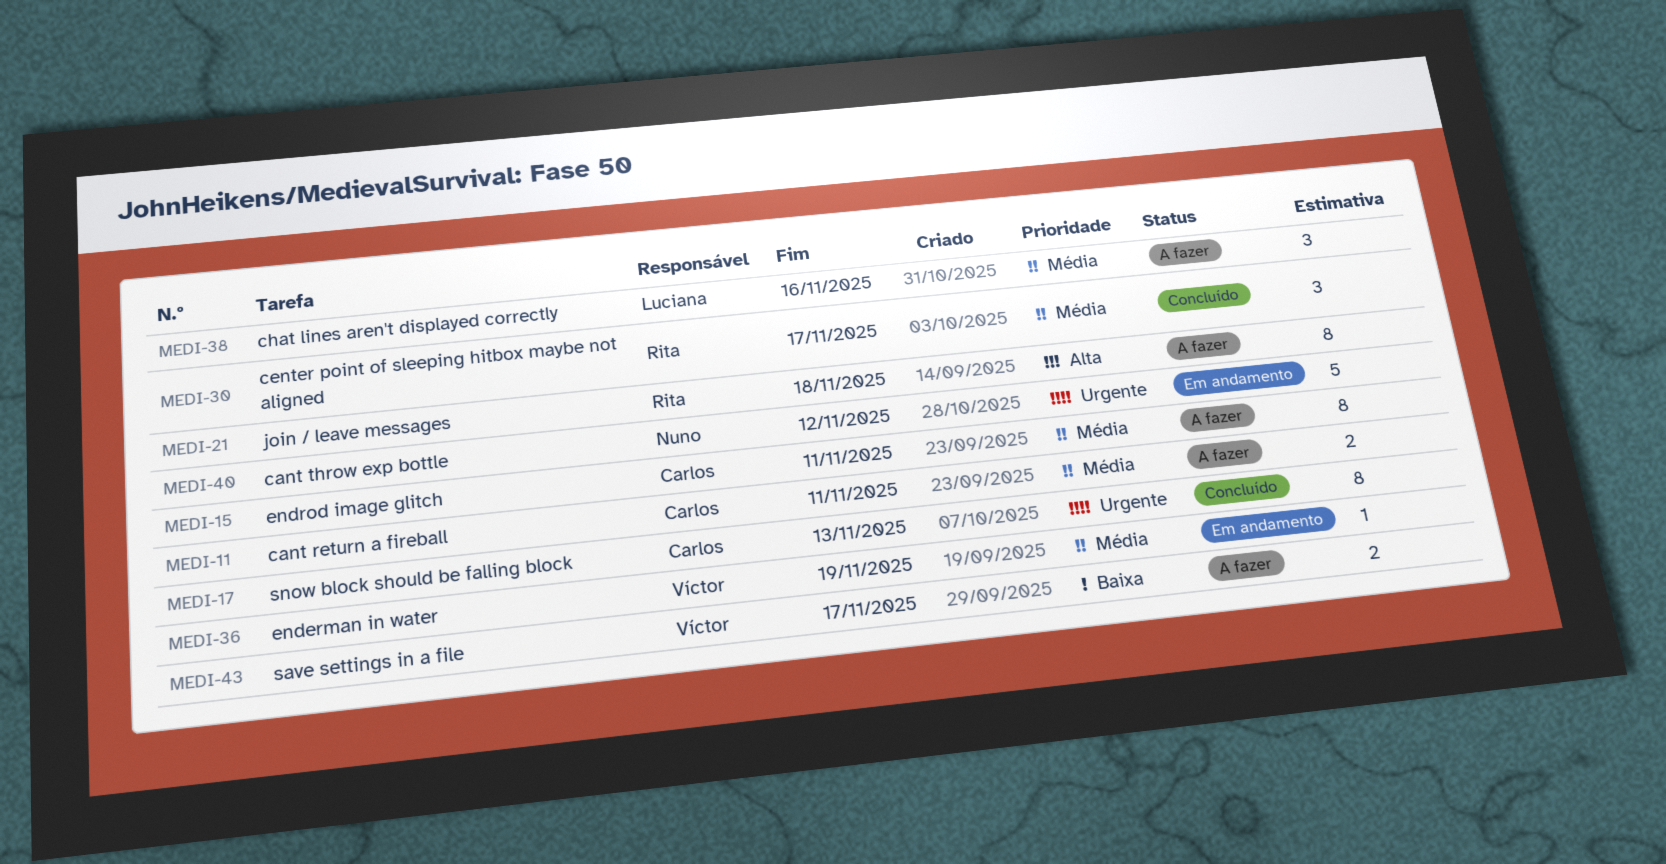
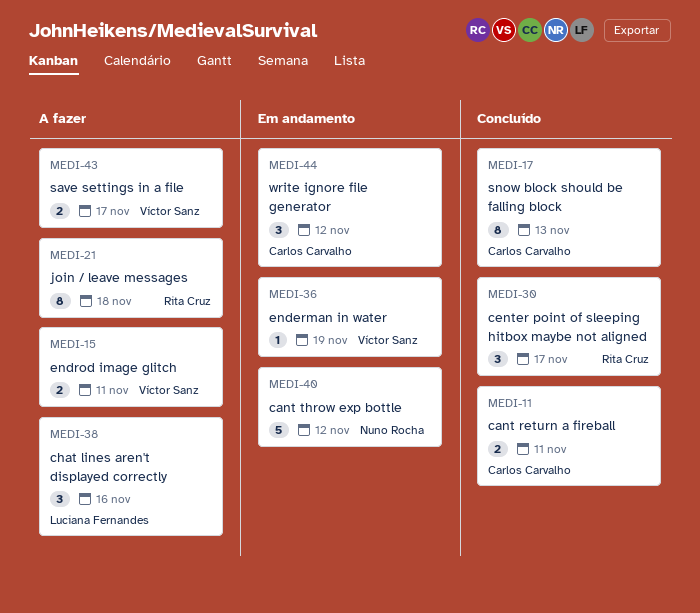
MEDI-11, status: A fazer -> Concluído
MEDI-15, owner: Carlos Carvalho -> Víctor Sanz
MEDI-15, estimate: 8 -> 2
MEDI-44: none -> present

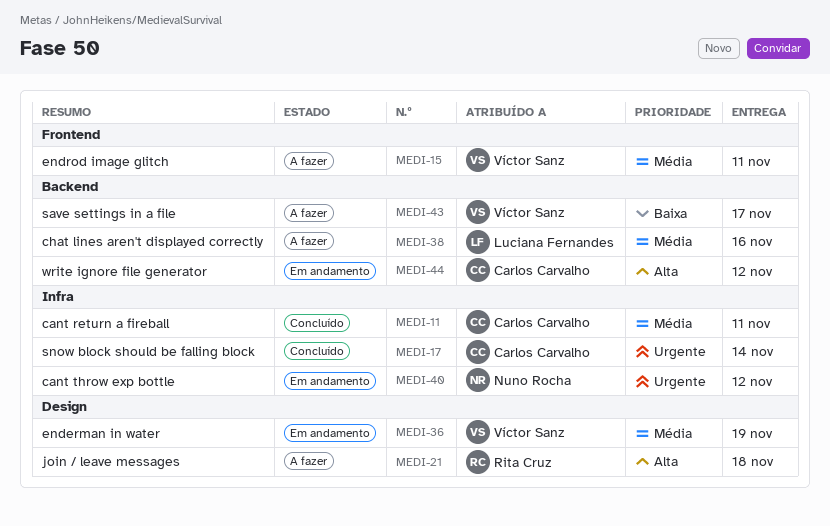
MEDI-17, due: Nov 13 -> Nov 14
MEDI-30: present -> none

